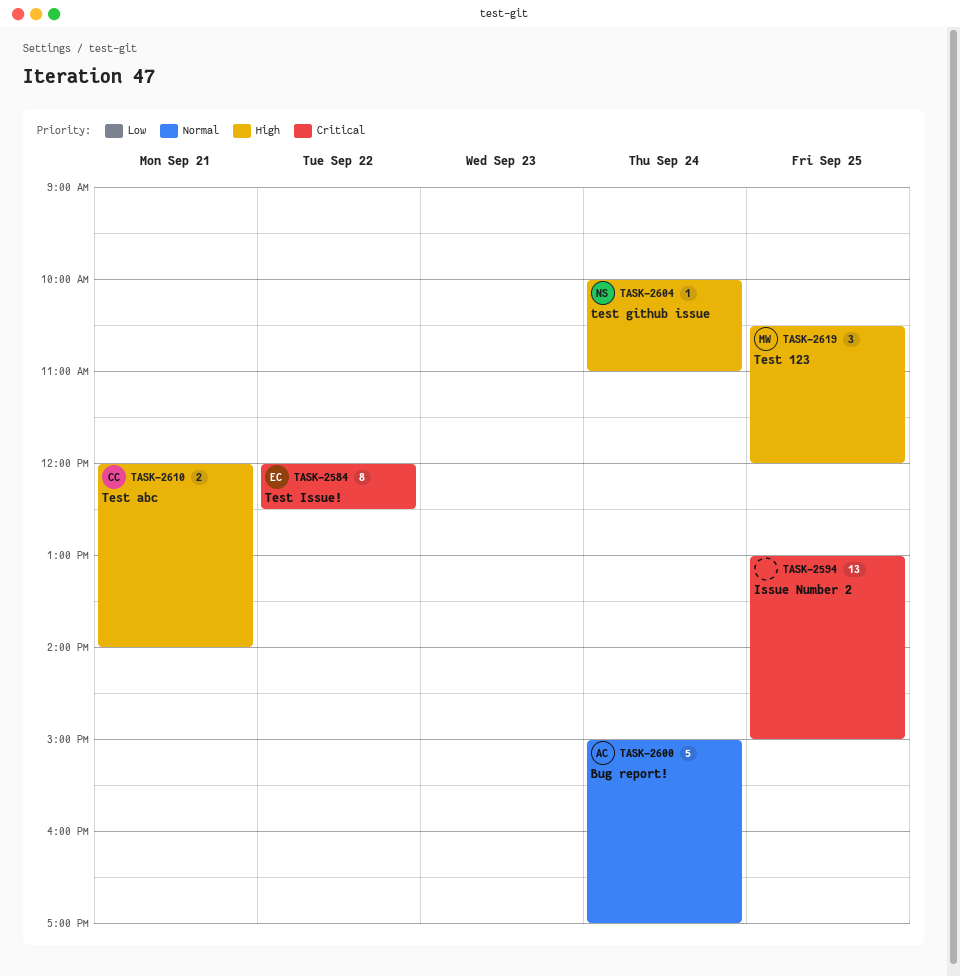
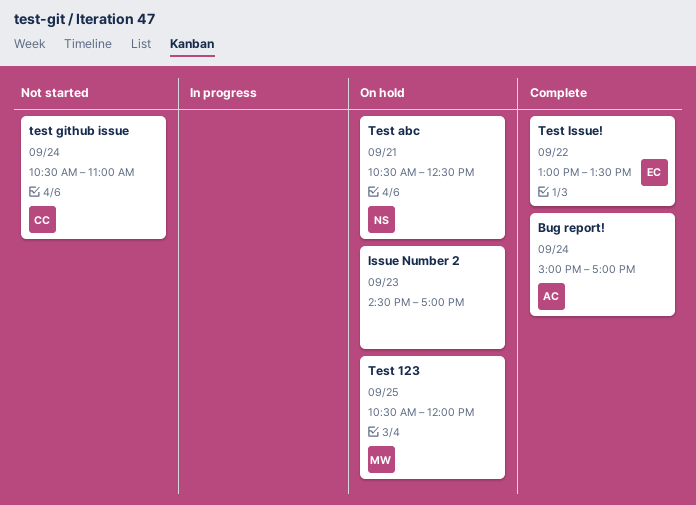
Issue Number 2, day: Sep 25 -> Sep 23
Issue Number 2, begins: 13:00 -> 14:30
Issue Number 2, ends: 15:00 -> 17:00
Test abc, owner: CC -> NS
Test abc, begins: 12:00 -> 10:30
Test abc, ends: 14:00 -> 12:30
test github issue, owner: NS -> CC
test github issue, begins: 10:00 -> 10:30
Test Issue!, begins: 12:00 -> 13:00
Test Issue!, ends: 12:30 -> 13:30

